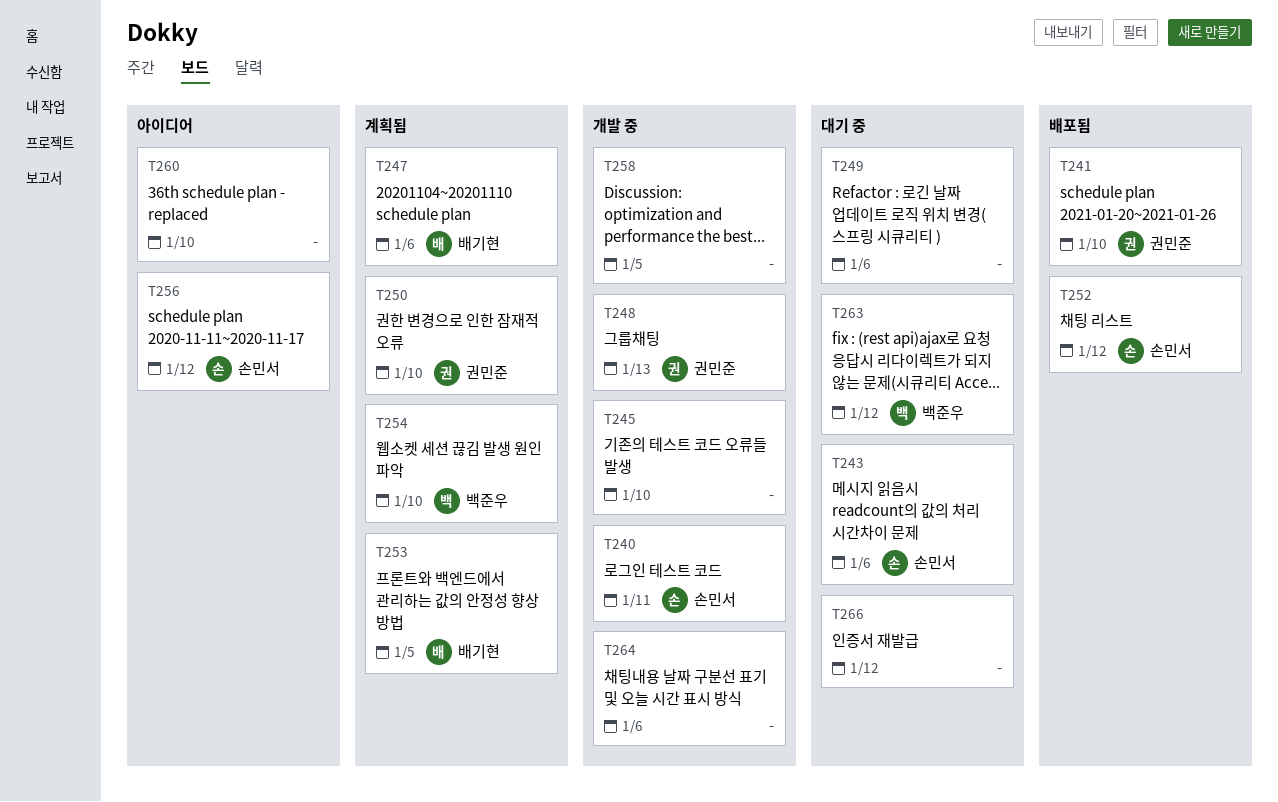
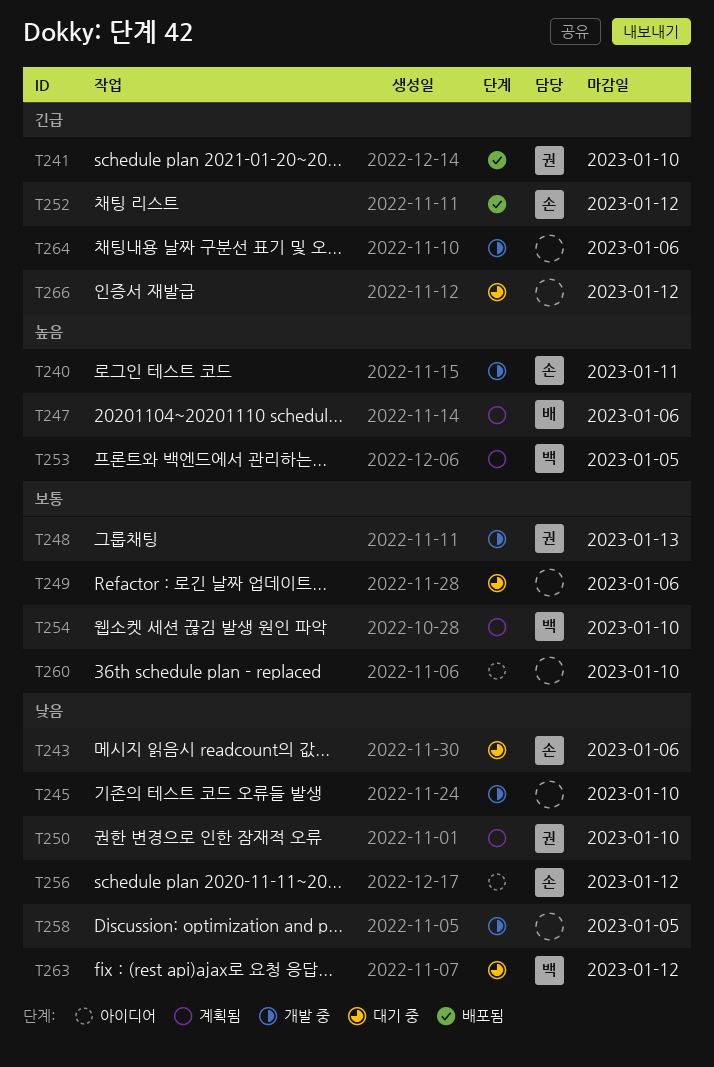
T253, owner: 배기현 -> 백준우

